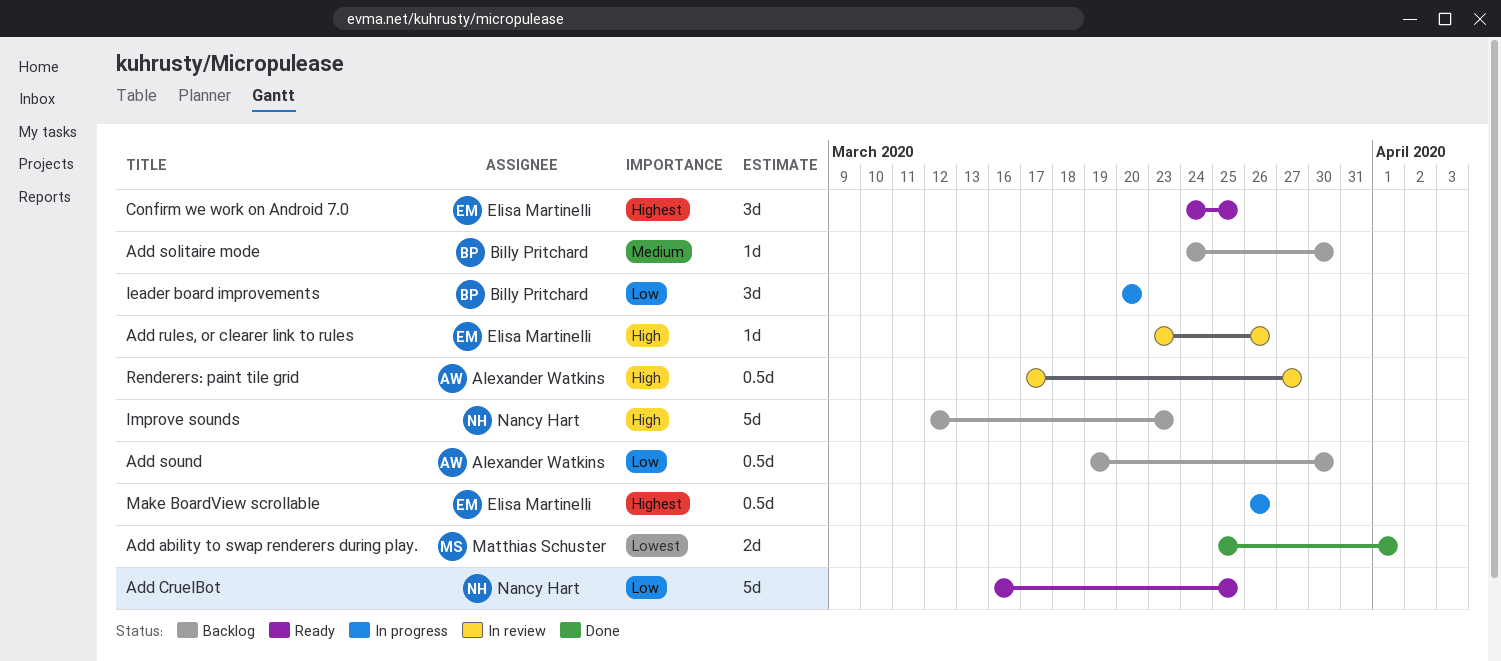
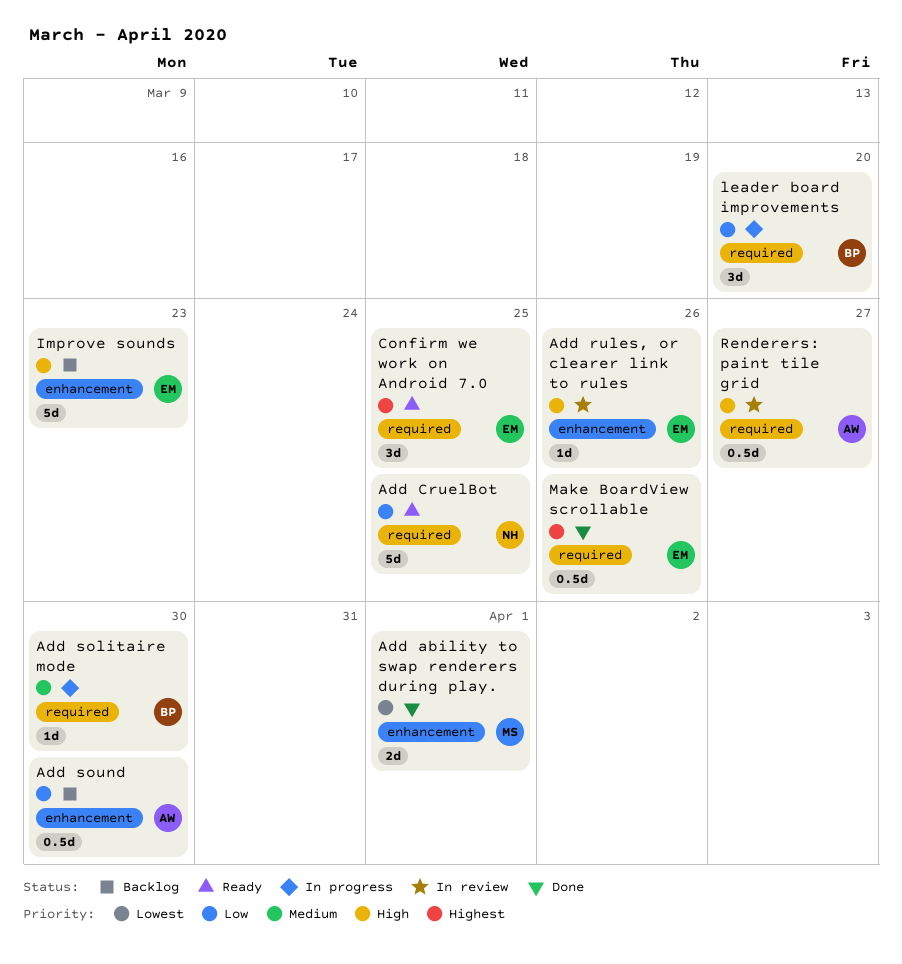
Add solitaire mode, status: Backlog -> In progress
Improve sounds, owner: Nancy Hart -> Elisa Martinelli
Make BoardView scrollable, status: In progress -> Done

